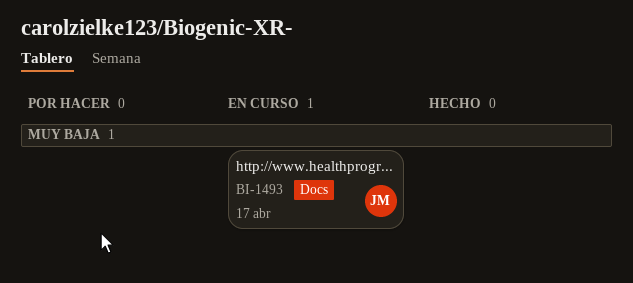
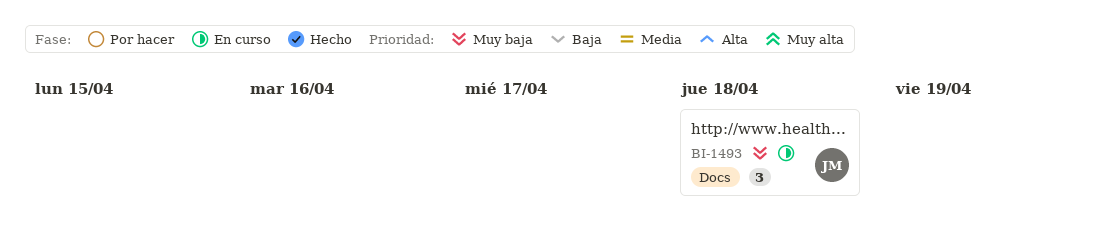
BI-1493, due: Apr 17 -> Apr 18

